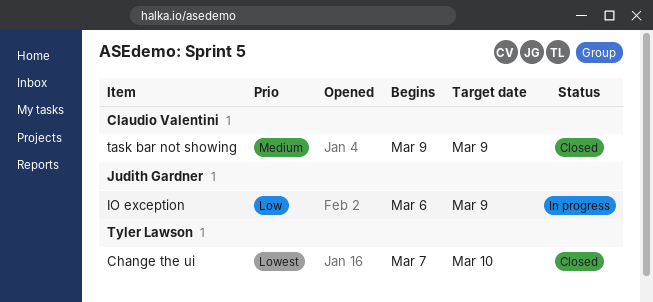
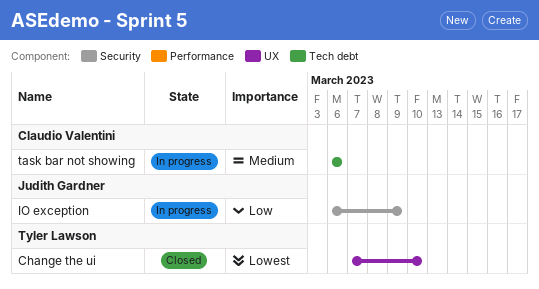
task bar not showing, status: Closed -> In progress
task bar not showing, start: Mar 9 -> Mar 6
task bar not showing, due: Mar 9 -> Mar 6

